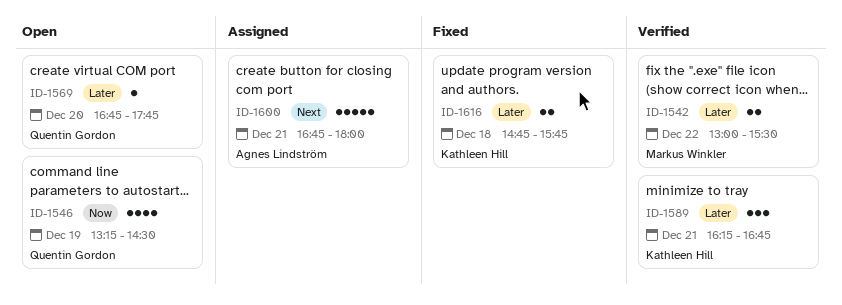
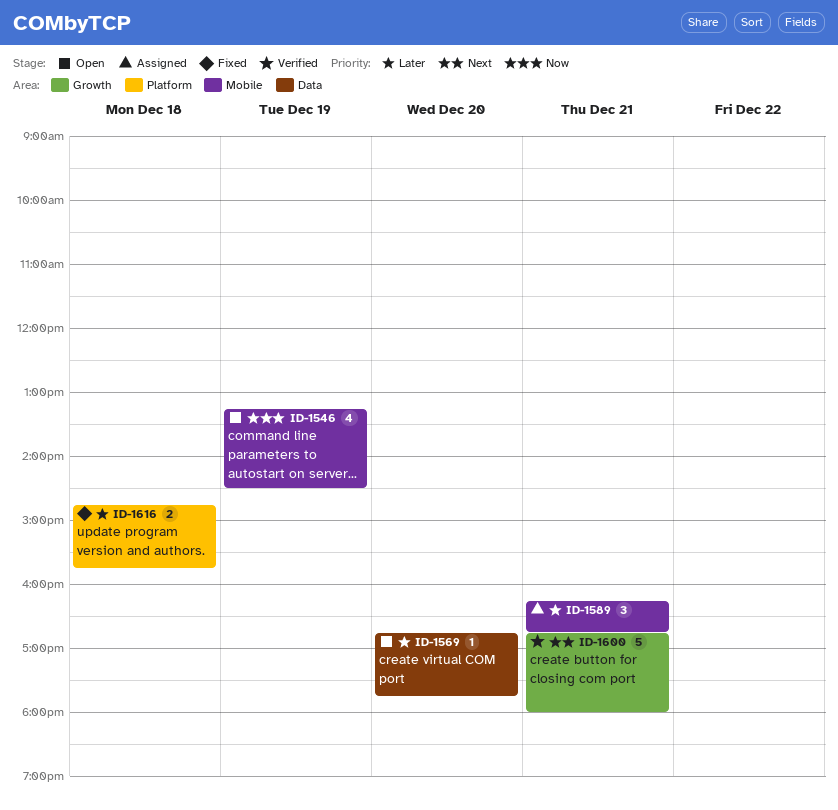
ID-1542: present -> none
ID-1589, status: Verified -> Assigned
ID-1600, status: Assigned -> Verified

